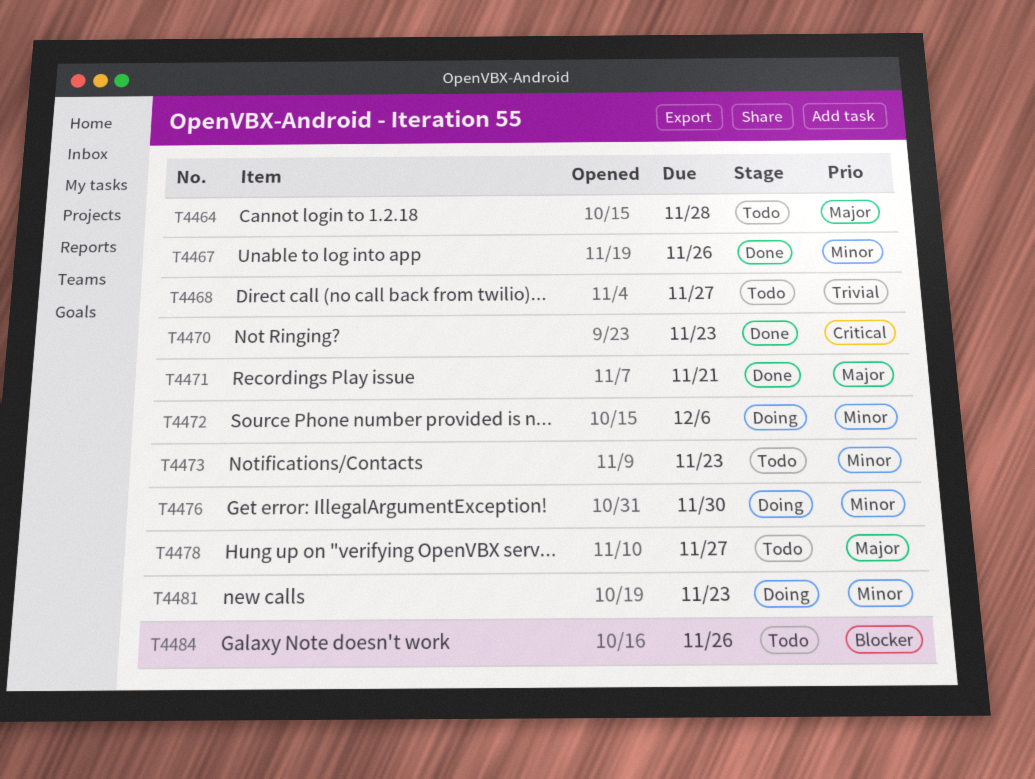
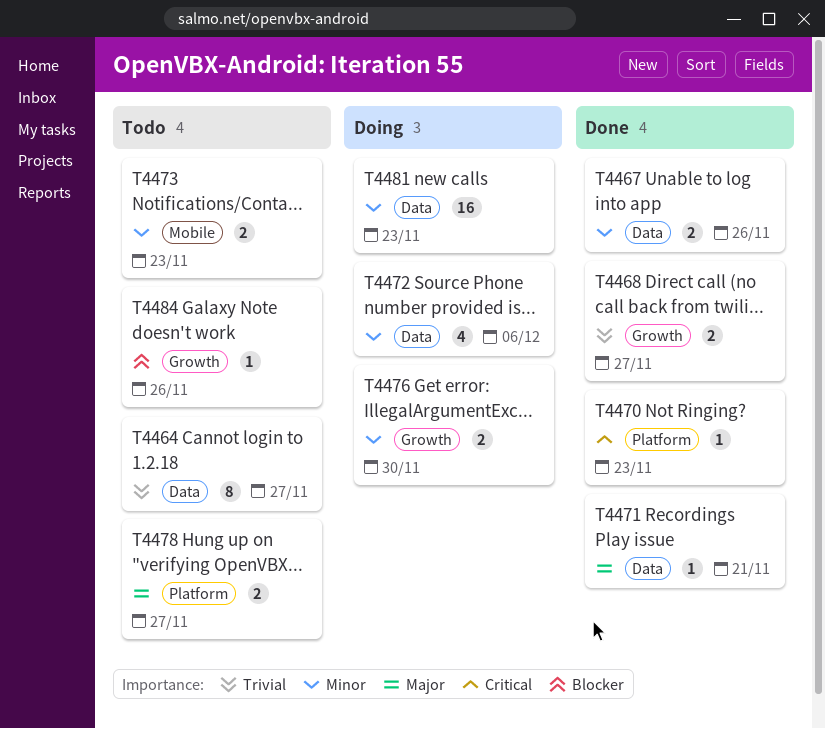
T4464, priority: Major -> Trivial
T4464, due: Nov 28 -> Nov 27
T4468, status: Todo -> Done

